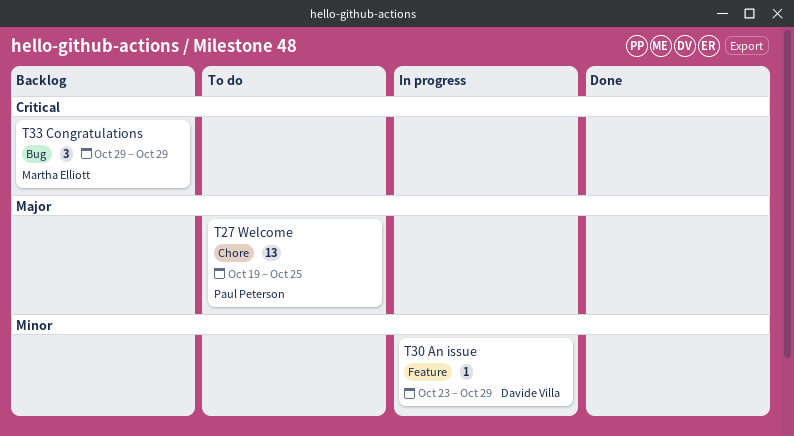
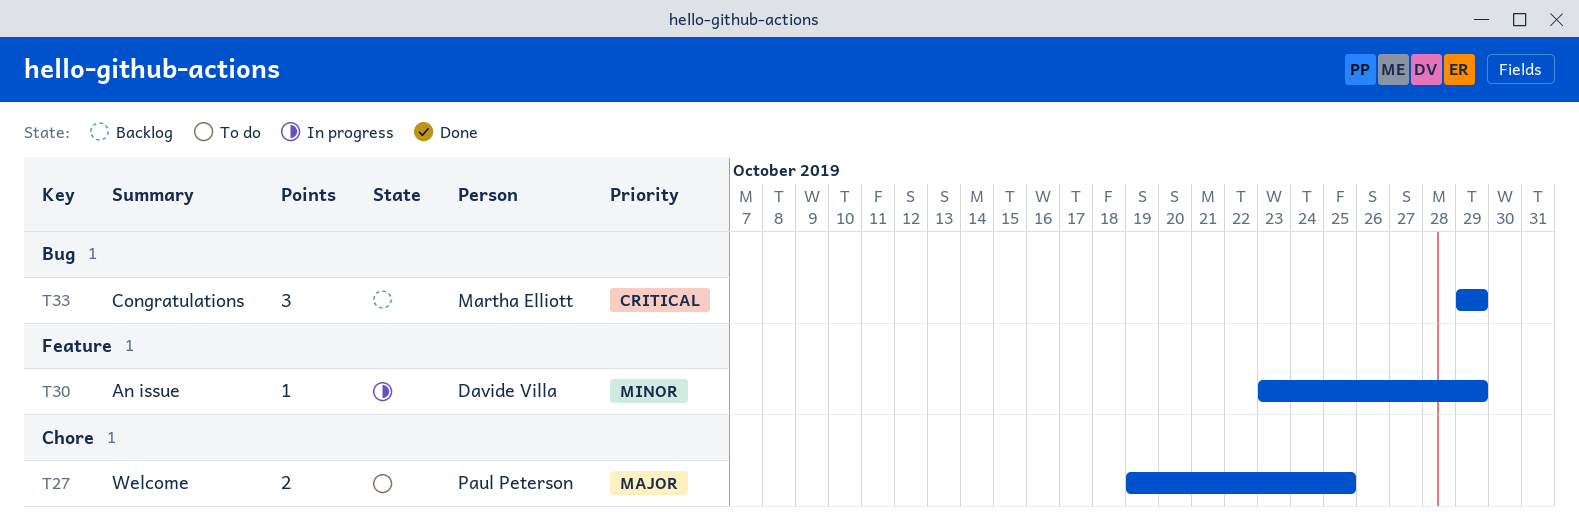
T27, estimate: 13 -> 2

